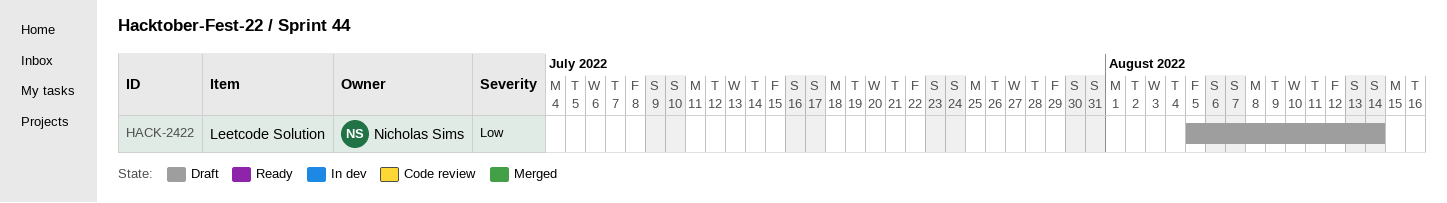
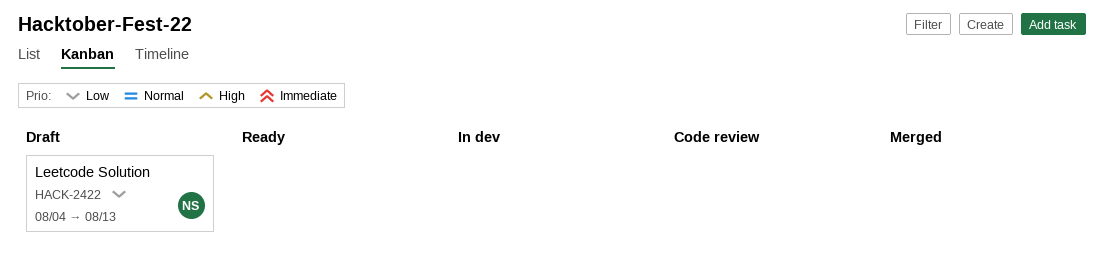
HACK-2422, start: Aug 5 -> Aug 4
HACK-2422, due: Aug 14 -> Aug 13

